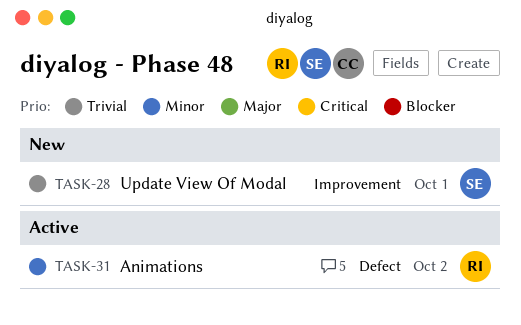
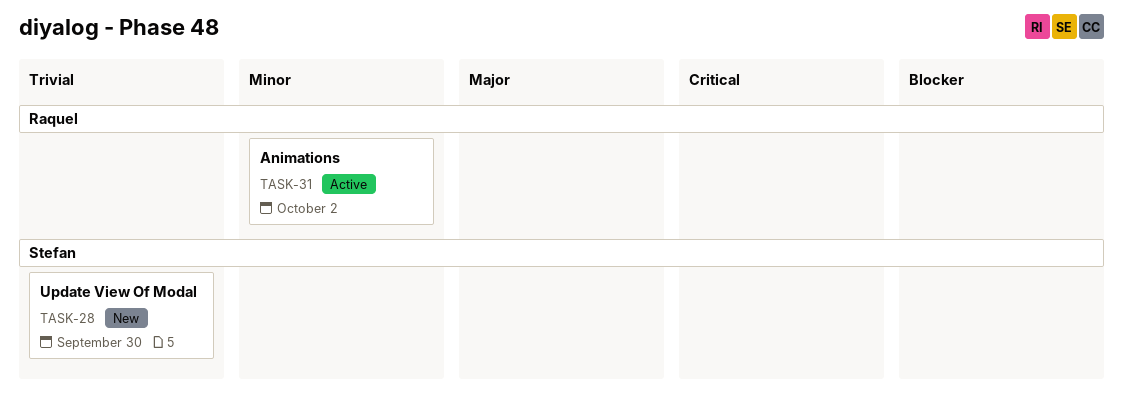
TASK-28, due: Oct 1 -> Sep 30

